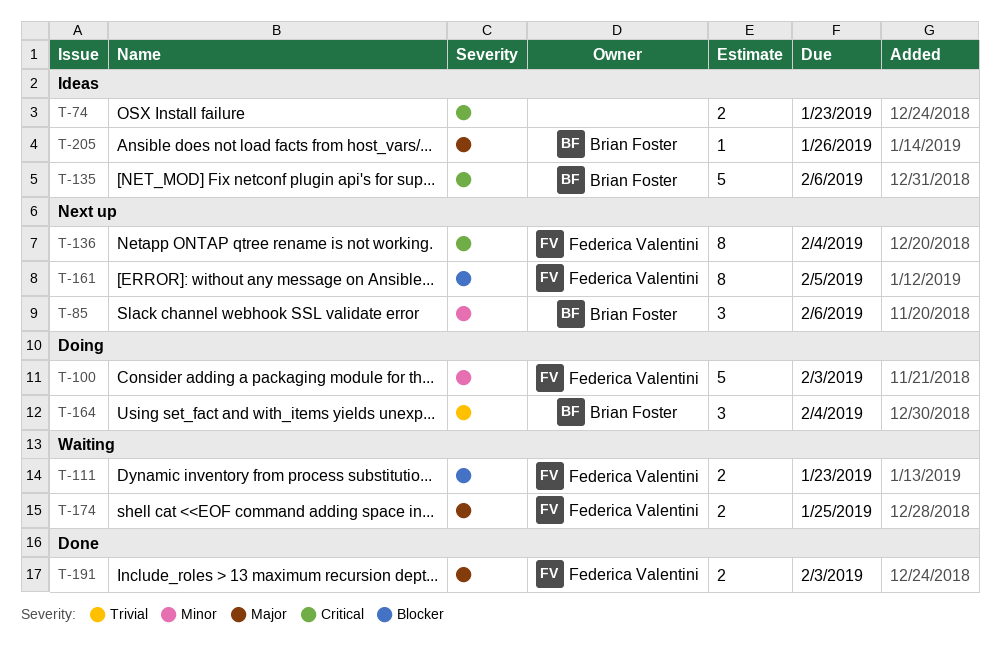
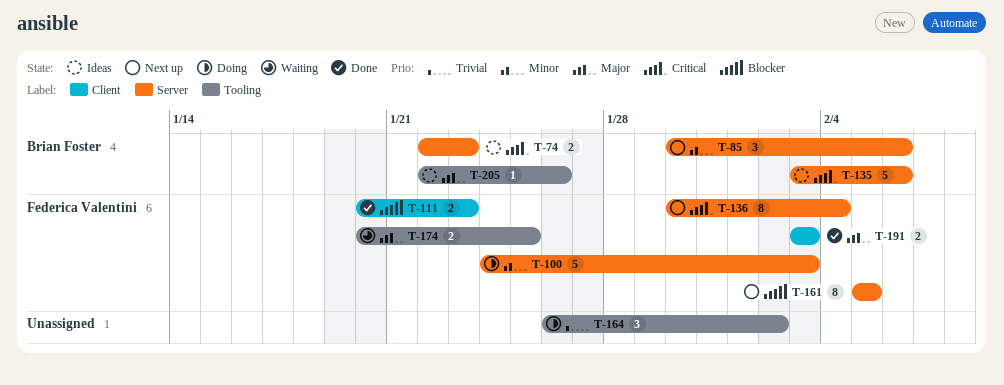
T-74, owner: none -> Brian Foster
T-111, status: Waiting -> Done
T-164, owner: Brian Foster -> none
T-164, due: Feb 4 -> Feb 2

